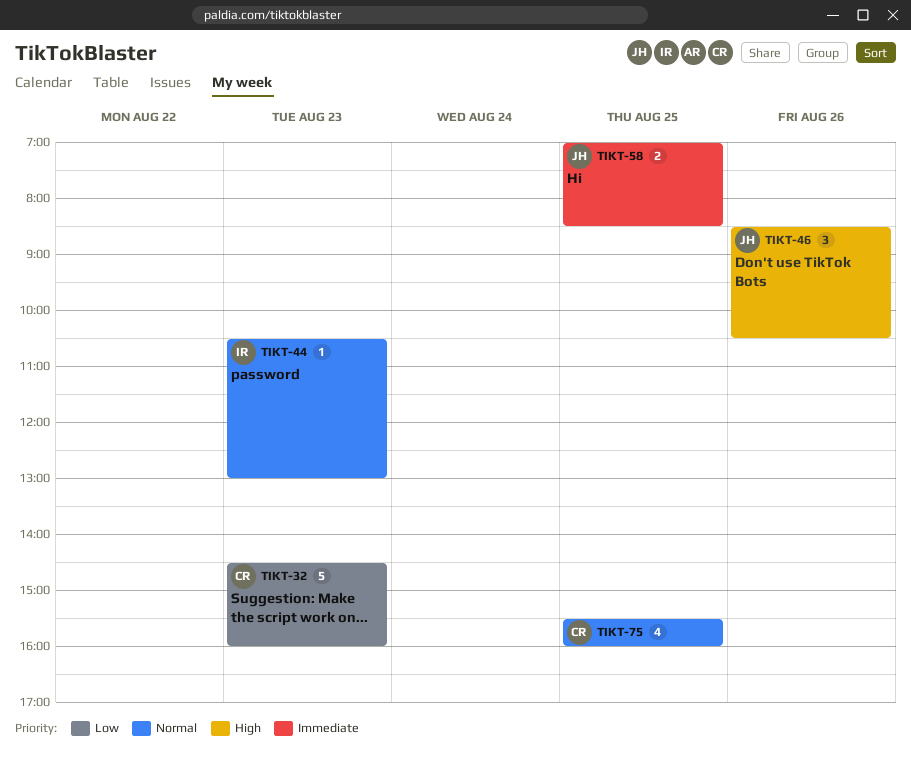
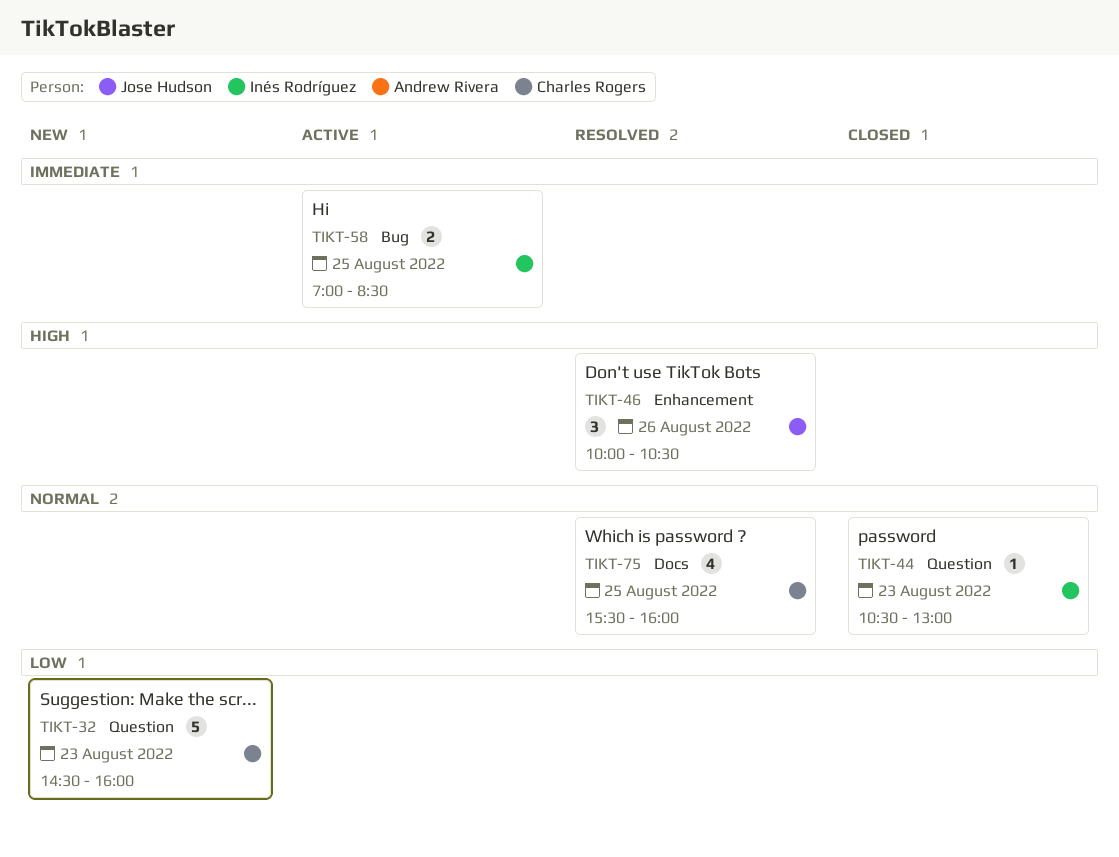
TIKT-46, begins: 08:30 -> 10:00
TIKT-58, owner: Jose Hudson -> Inés Rodríguez

